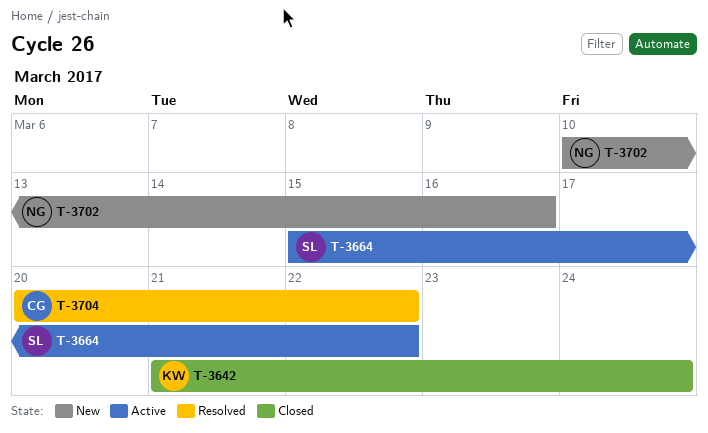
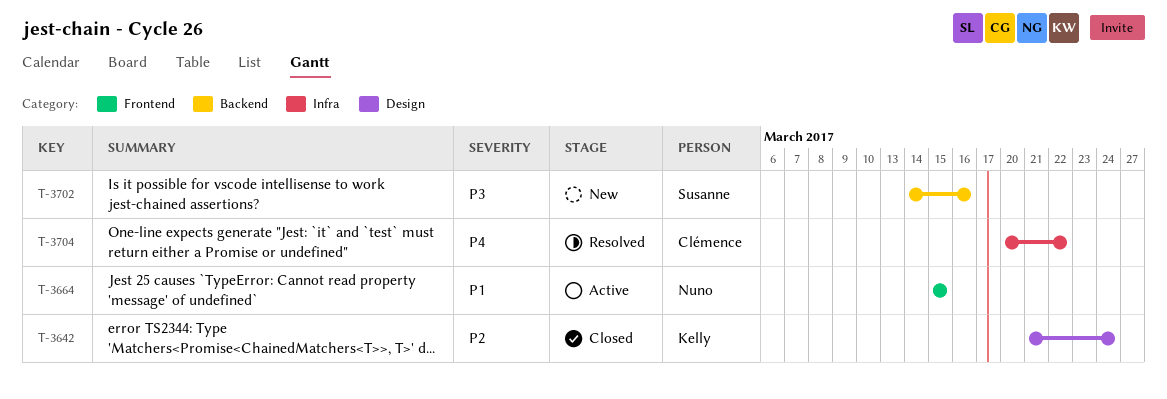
T-3664, owner: Susanne -> Nuno
T-3664, due: Mar 22 -> Mar 15
T-3702, owner: Nuno -> Susanne
T-3702, start: Mar 10 -> Mar 14

